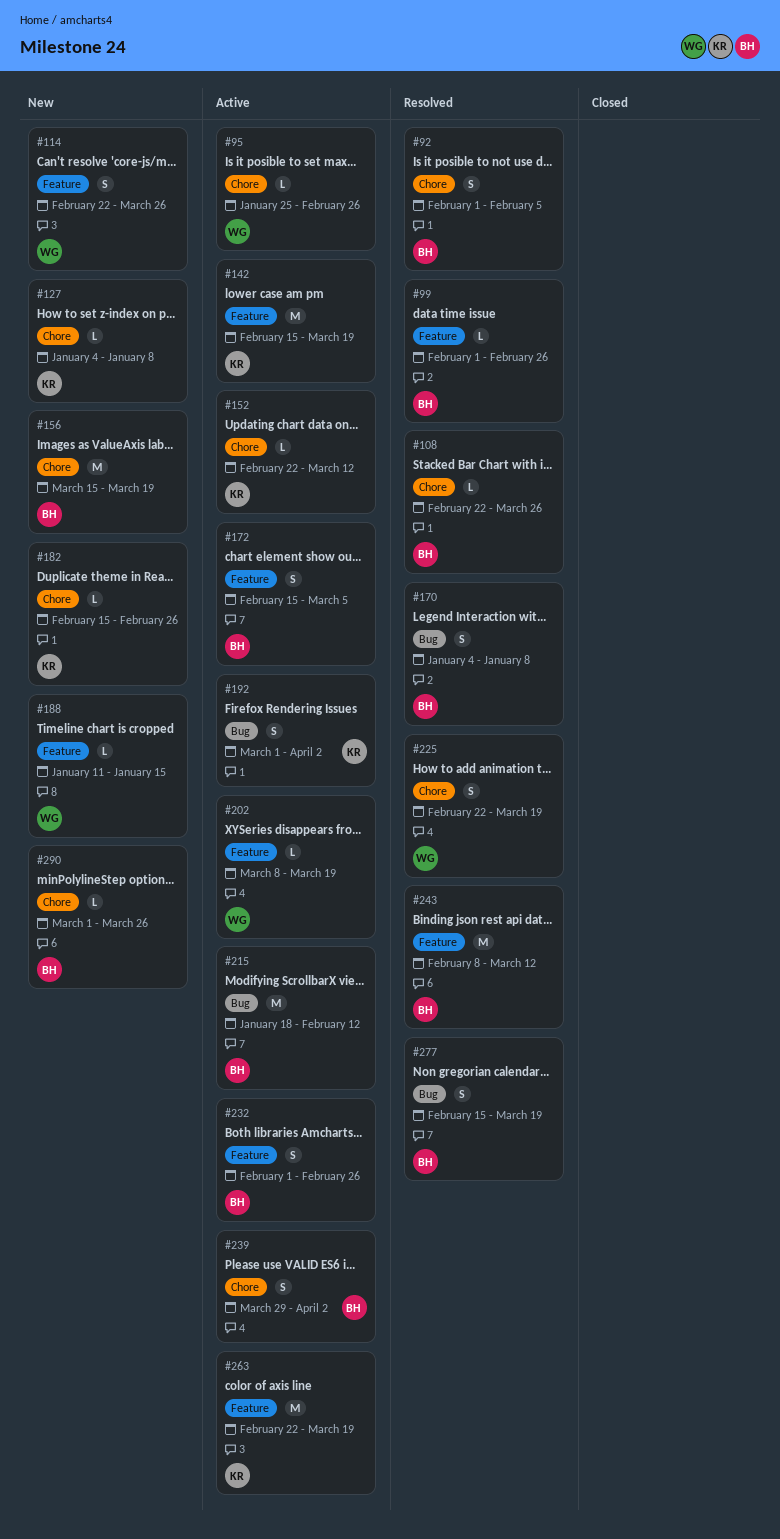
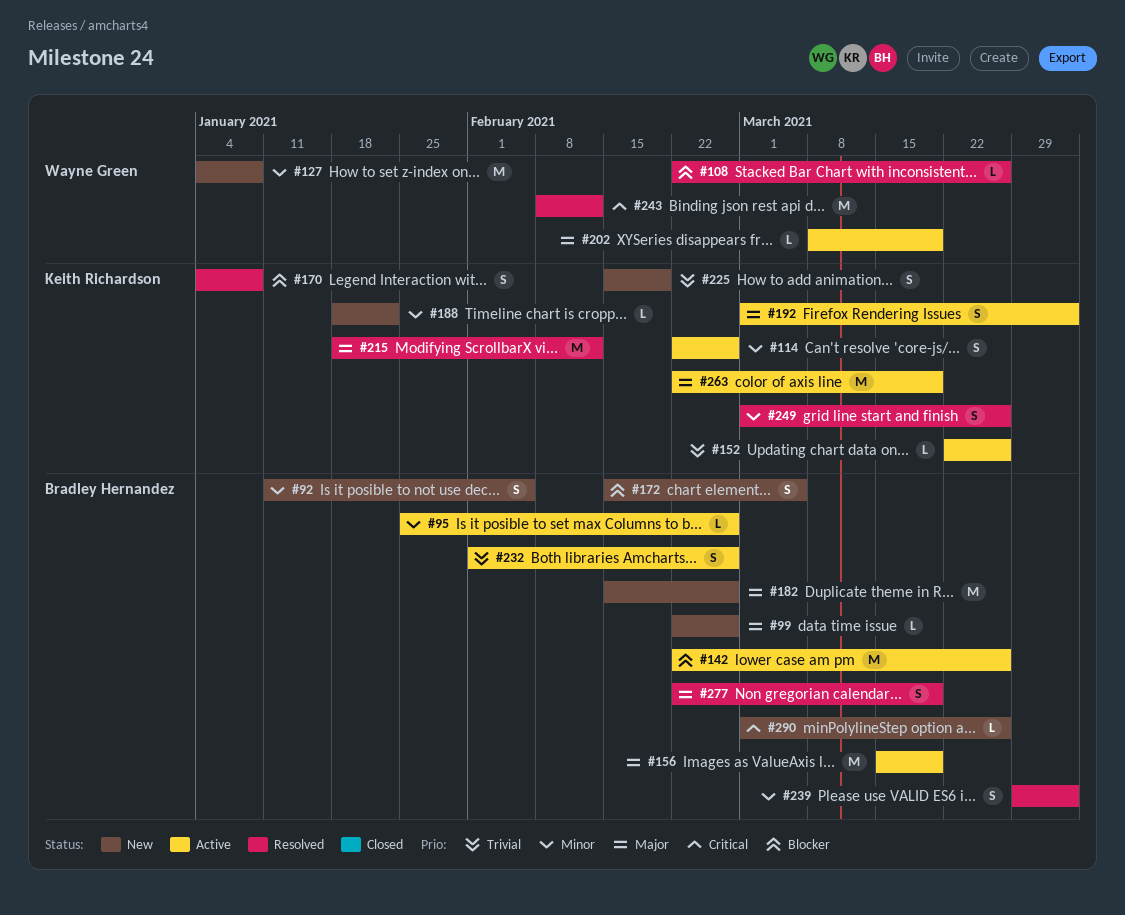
#92, status: Resolved -> New
#92, start: Feb 1 -> Jan 11
#95, owner: Wayne Green -> Bradley Hernandez
#99, status: Resolved -> New
#99, start: Feb 1 -> Feb 22
#108, owner: Bradley Hernandez -> Wayne Green
#114, status: New -> Active
#114, owner: Wayne Green -> Keith Richardson
#114, due: Mar 26 -> Feb 26
#127, owner: Keith Richardson -> Wayne Green
#127, estimate: L -> M
#142, owner: Keith Richardson -> Bradley Hernandez
#142, start: Feb 15 -> Feb 22
#142, due: Mar 19 -> Mar 26
#152, start: Feb 22 -> Mar 22
#152, due: Mar 12 -> Mar 26
#156, status: New -> Active
#170, owner: Bradley Hernandez -> Keith Richardson
#172, status: Active -> New
#182, owner: Keith Richardson -> Bradley Hernandez
#182, estimate: L -> M
#188, owner: Wayne Green -> Keith Richardson
#188, start: Jan 11 -> Jan 18
#188, due: Jan 15 -> Jan 22
#215, status: Active -> Resolved
#215, owner: Bradley Hernandez -> Keith Richardson
#225, status: Resolved -> New
#225, owner: Wayne Green -> Keith Richardson
#225, start: Feb 22 -> Feb 15
#225, due: Mar 19 -> Feb 19
#239, status: Active -> Resolved
#243, owner: Bradley Hernandez -> Wayne Green
#243, due: Mar 12 -> Feb 12
#249: none -> present
#277, start: Feb 15 -> Feb 22

